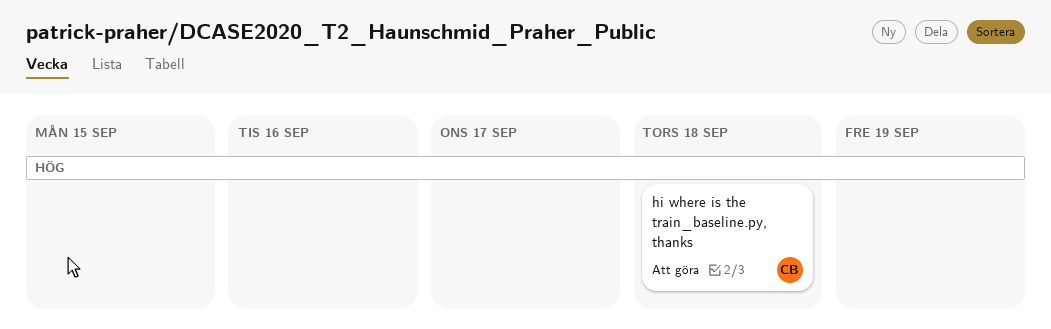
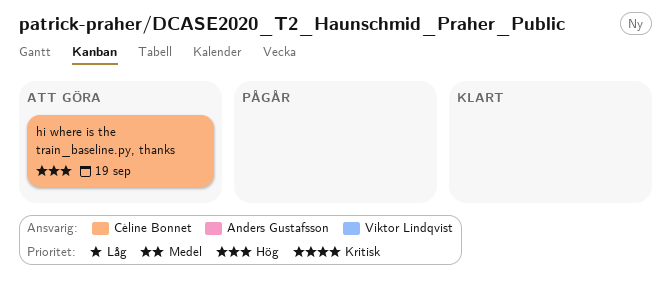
hi where is the train_baseline.py, thanks, due: Sep 18 -> Sep 19

